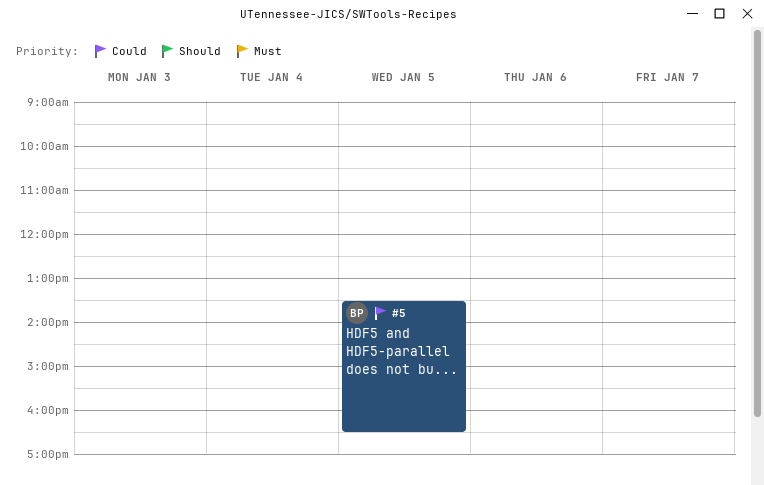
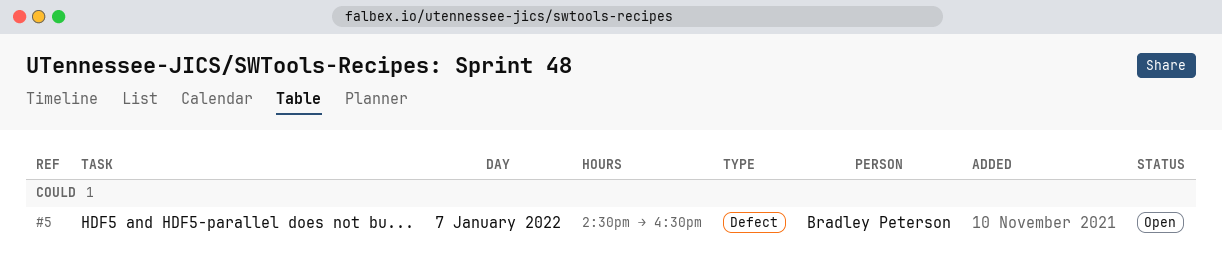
#5, day: Jan 5 -> Jan 7
#5, begins: 13:30 -> 14:30

